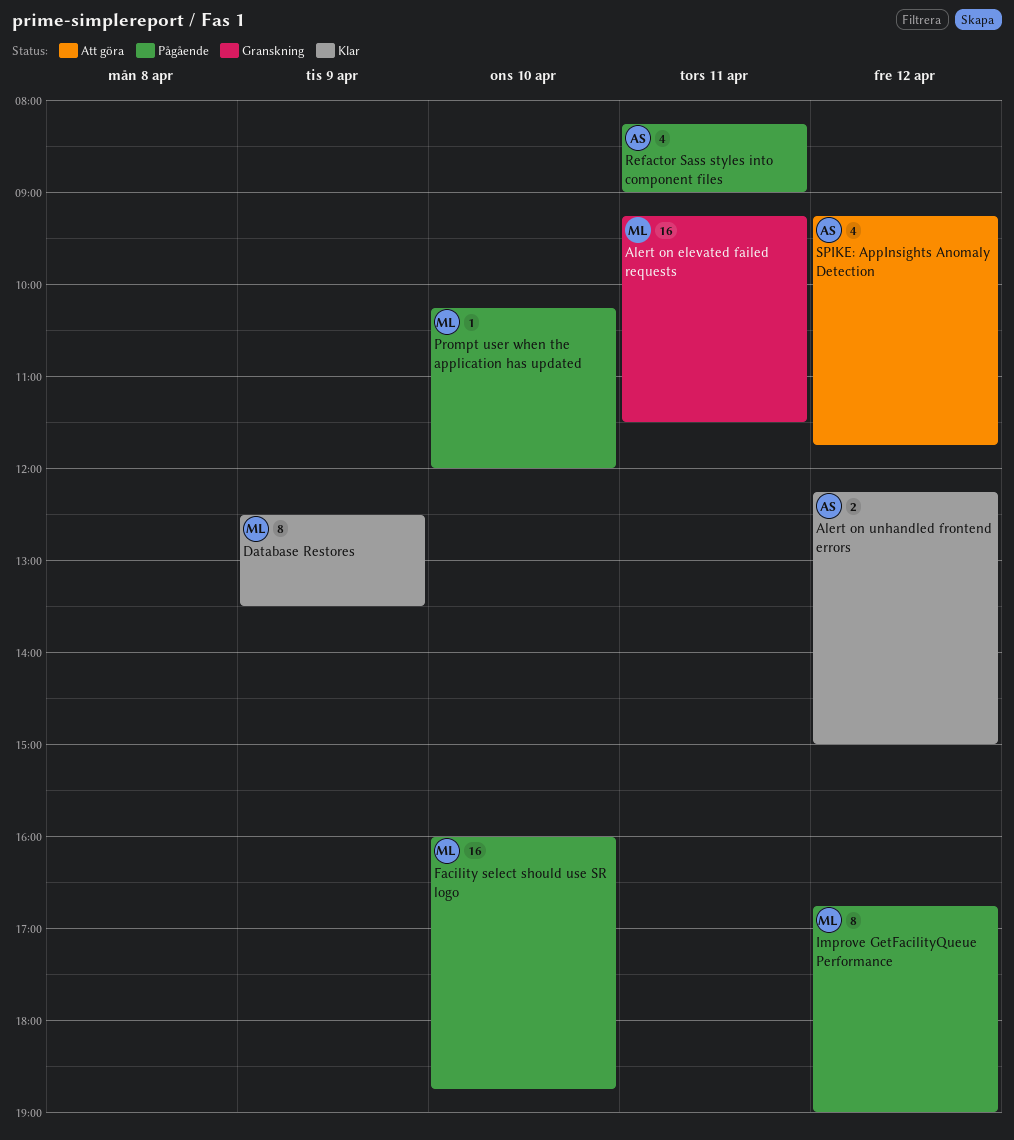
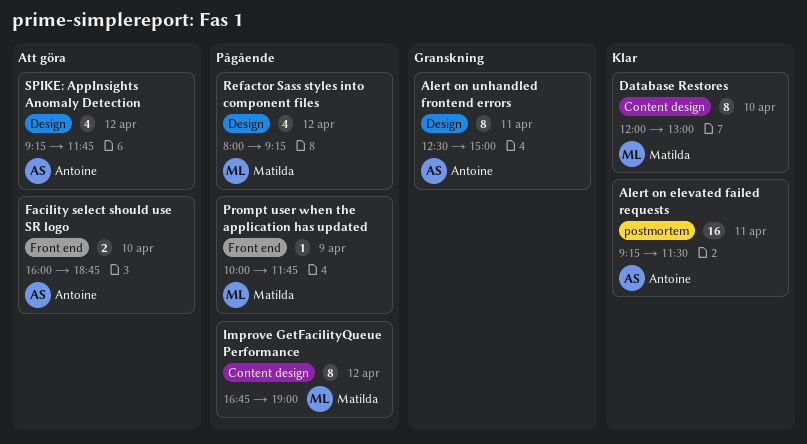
Alert on elevated failed requests, status: Granskning -> Klar
Alert on elevated failed requests, owner: Matilda -> Antoine
Alert on unhandled frontend errors, status: Klar -> Granskning
Alert on unhandled frontend errors, estimate: 2 -> 8
Alert on unhandled frontend errors, day: Apr 12 -> Apr 11
Alert on unhandled frontend errors, begins: 12:15 -> 12:30
Database Restores, day: Apr 9 -> Apr 10
Database Restores, begins: 12:30 -> 12:00
Database Restores, ends: 13:30 -> 13:00
Facility select should use SR logo, status: Pågående -> Att göra
Facility select should use SR logo, owner: Matilda -> Antoine
Facility select should use SR logo, estimate: 16 -> 2
Prompt user when the application has updated, day: Apr 10 -> Apr 9
Prompt user when the application has updated, begins: 10:15 -> 10:00
Prompt user when the application has updated, ends: 12:00 -> 11:45
Refactor Sass styles into component files, owner: Antoine -> Matilda
Refactor Sass styles into component files, day: Apr 11 -> Apr 12
Refactor Sass styles into component files, begins: 08:15 -> 08:00
Refactor Sass styles into component files, ends: 09:00 -> 09:15

